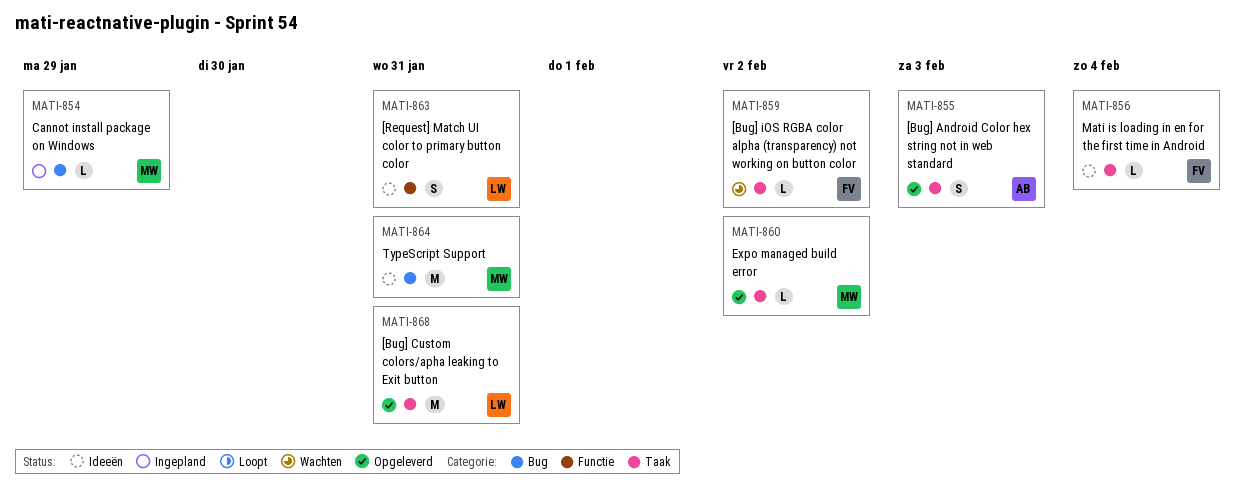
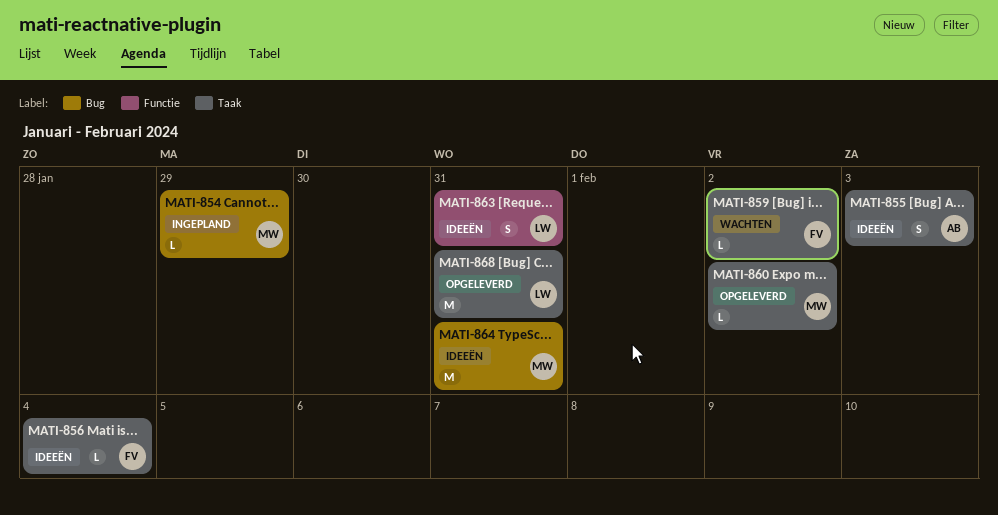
MATI-855, status: Opgeleverd -> Ideeën

